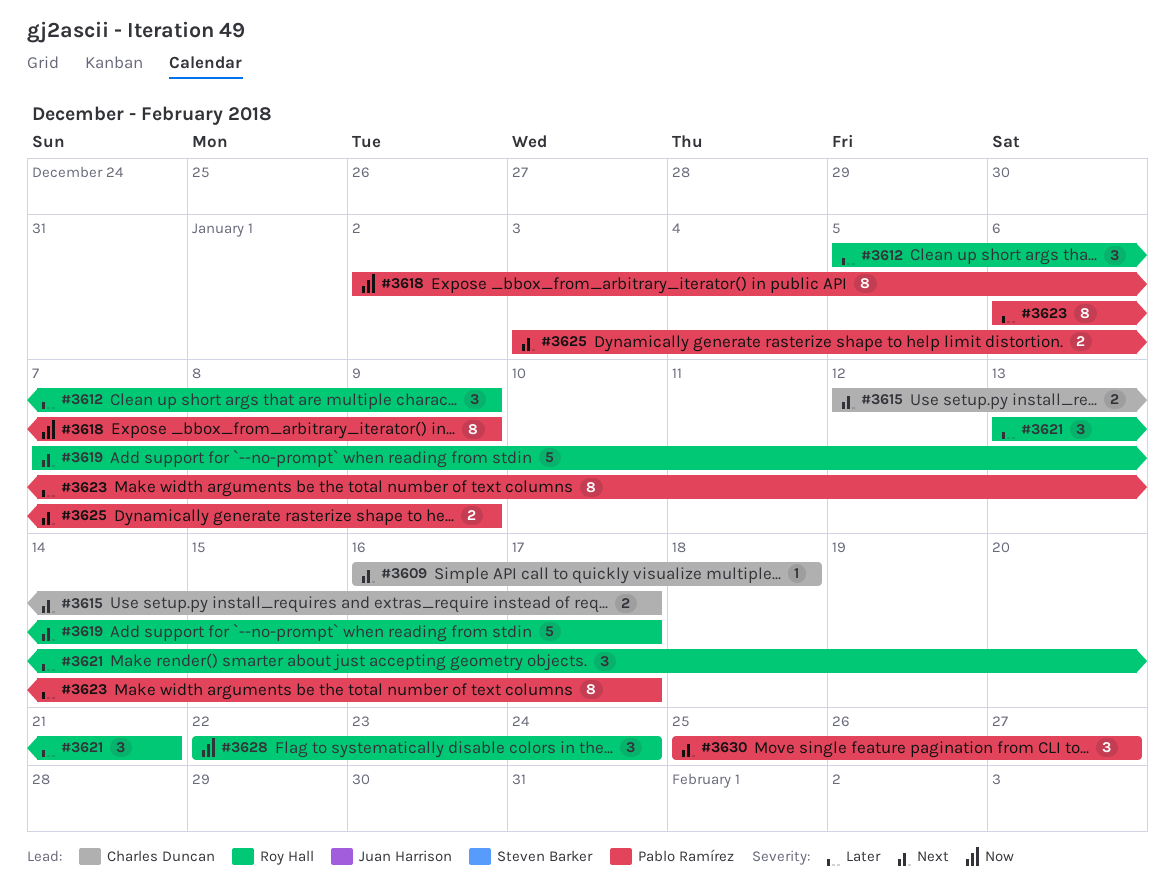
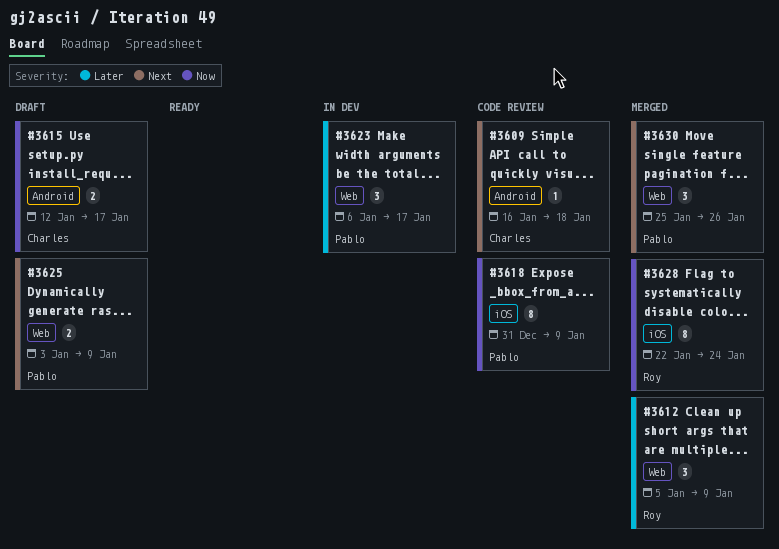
#3615, priority: Next -> Now
#3618, start: Jan 2 -> Dec 31
#3619: present -> none
#3621: present -> none
#3623, estimate: 8 -> 3
#3628, estimate: 3 -> 8
#3630, due: Jan 27 -> Jan 26

